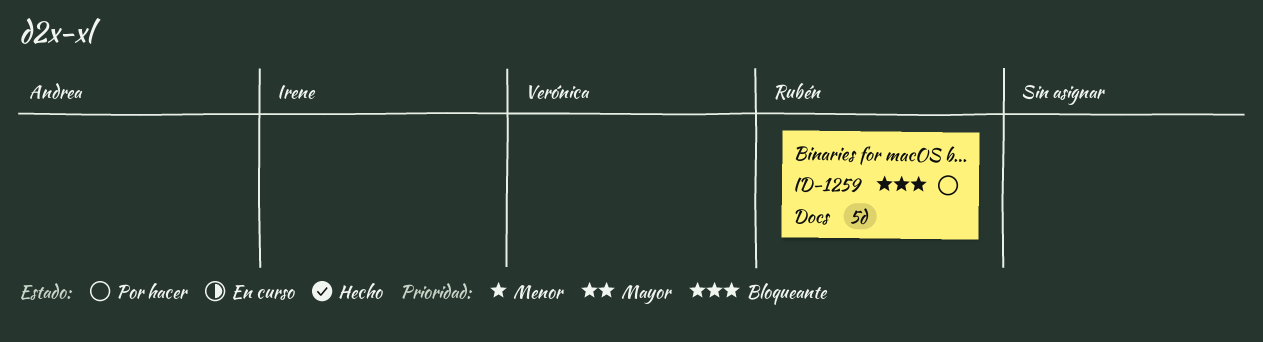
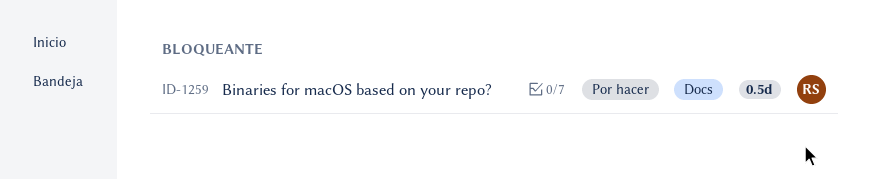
ID-1259, estimate: 5d -> 0.5d

